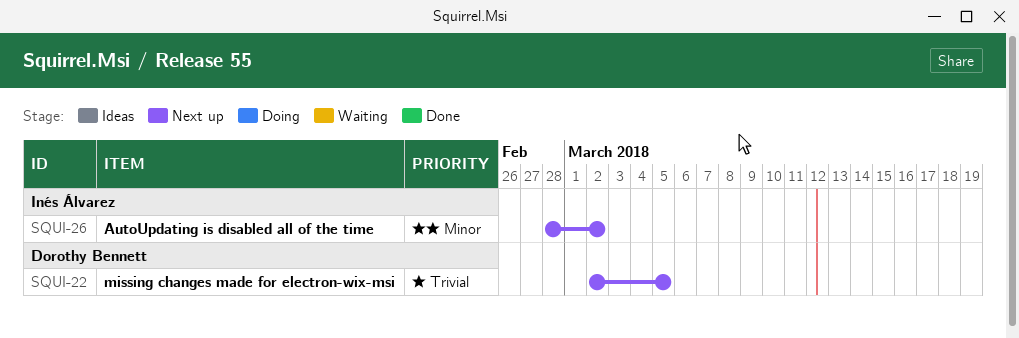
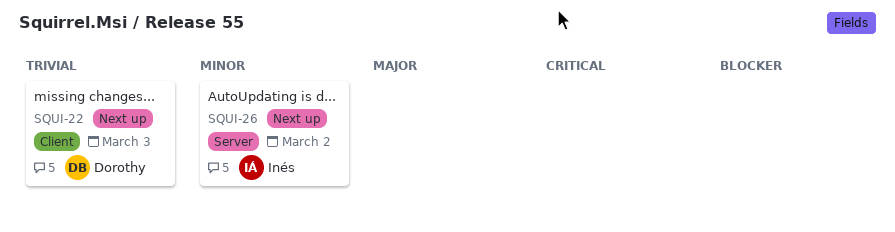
SQUI-22, due: Mar 5 -> Mar 3

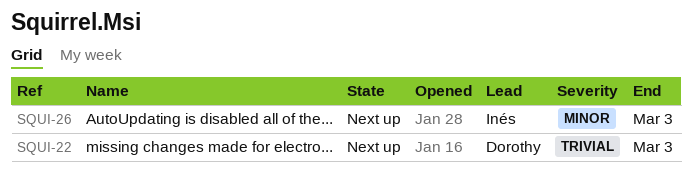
SQUI-26, due: Mar 2 -> Mar 3

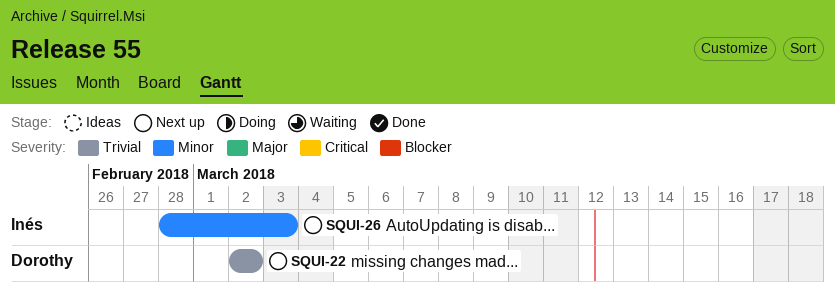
SQUI-22, due: Mar 3 -> Mar 2

